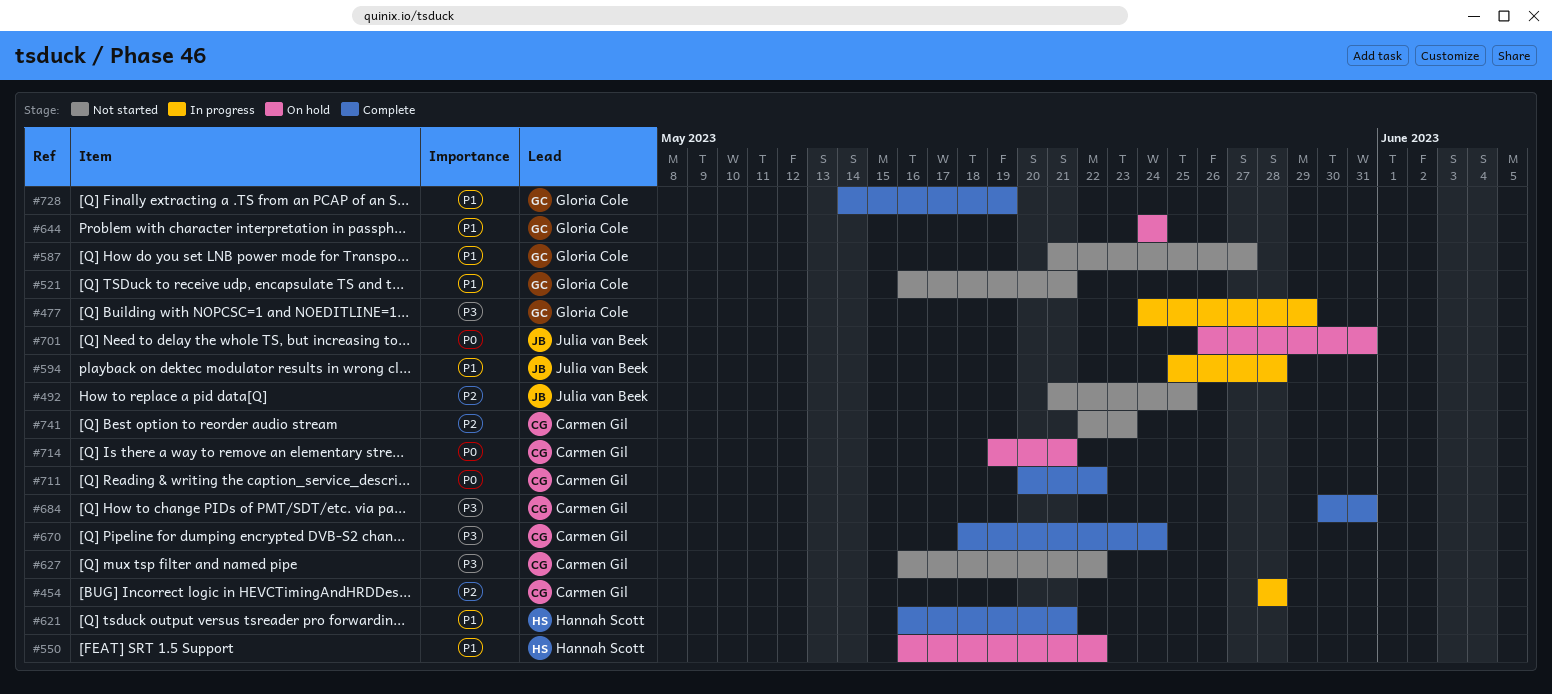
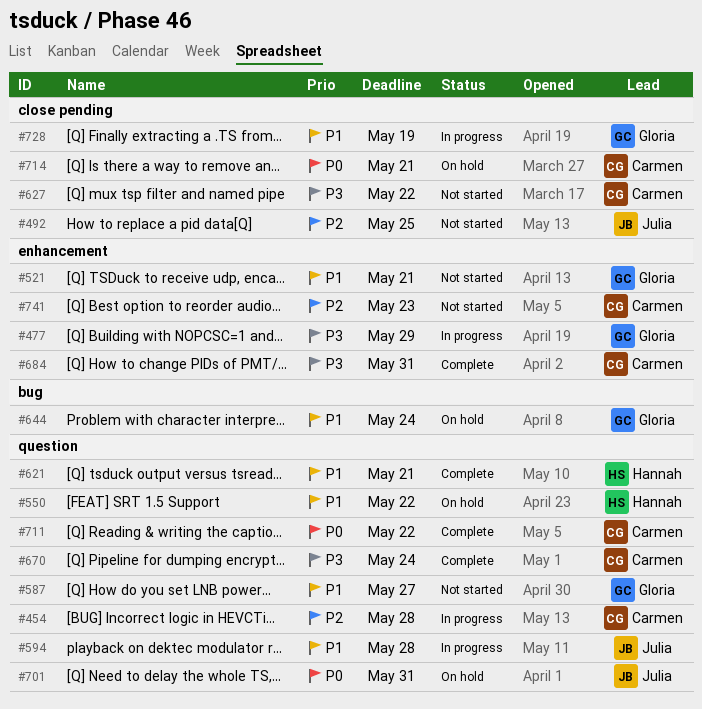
#728, status: Complete -> In progress

